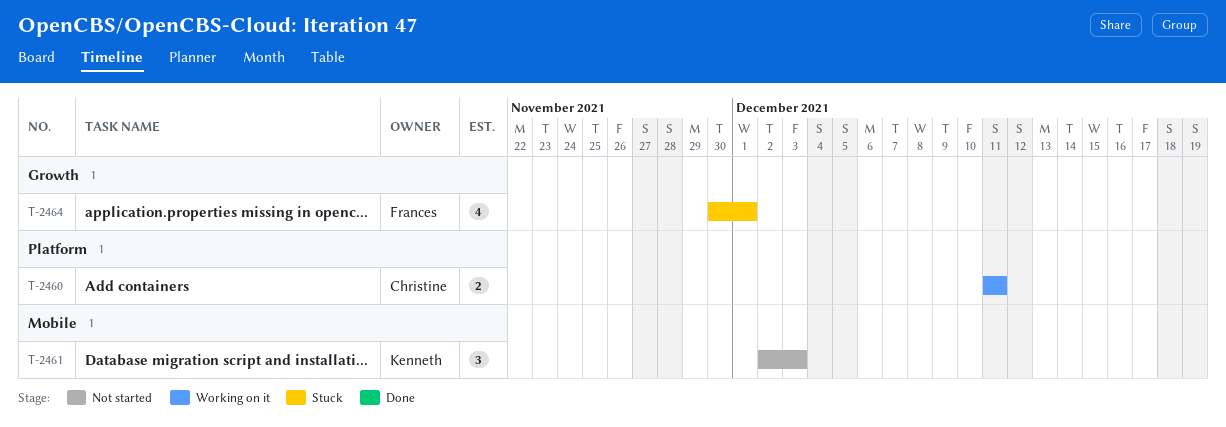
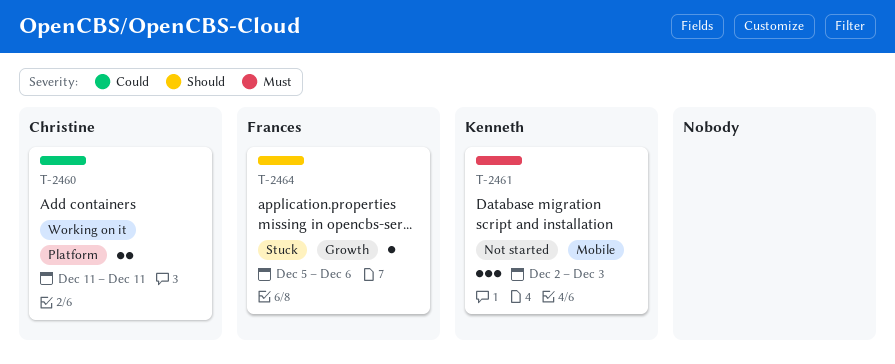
T-2464, estimate: 4 -> 1
T-2464, start: Nov 30 -> Dec 5
T-2464, due: Dec 1 -> Dec 6

